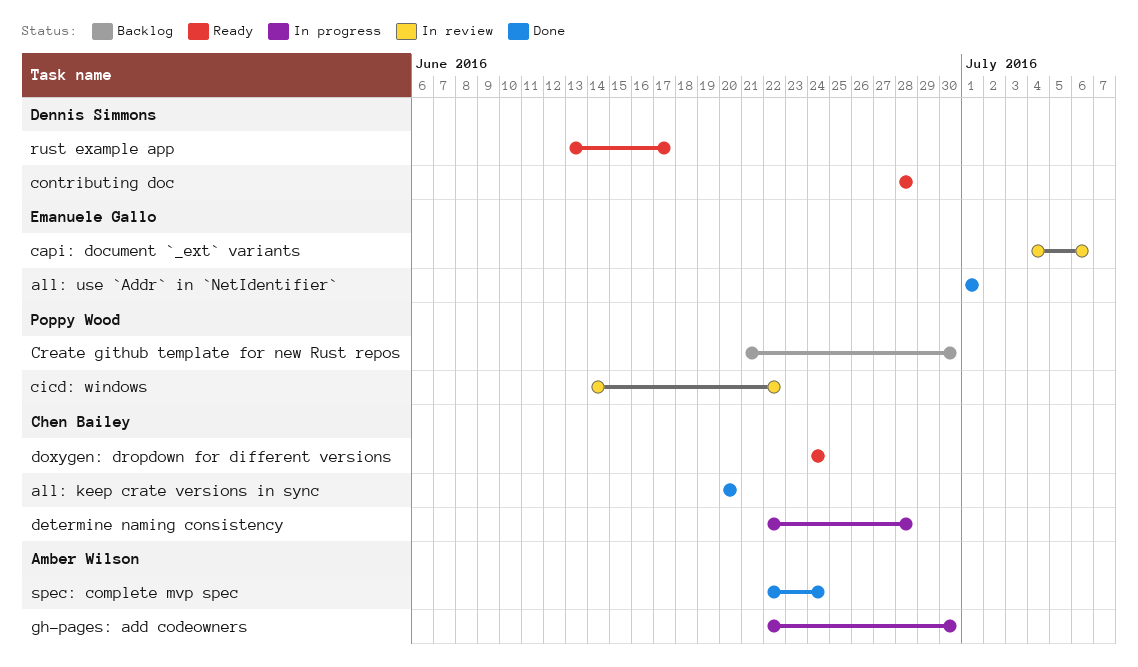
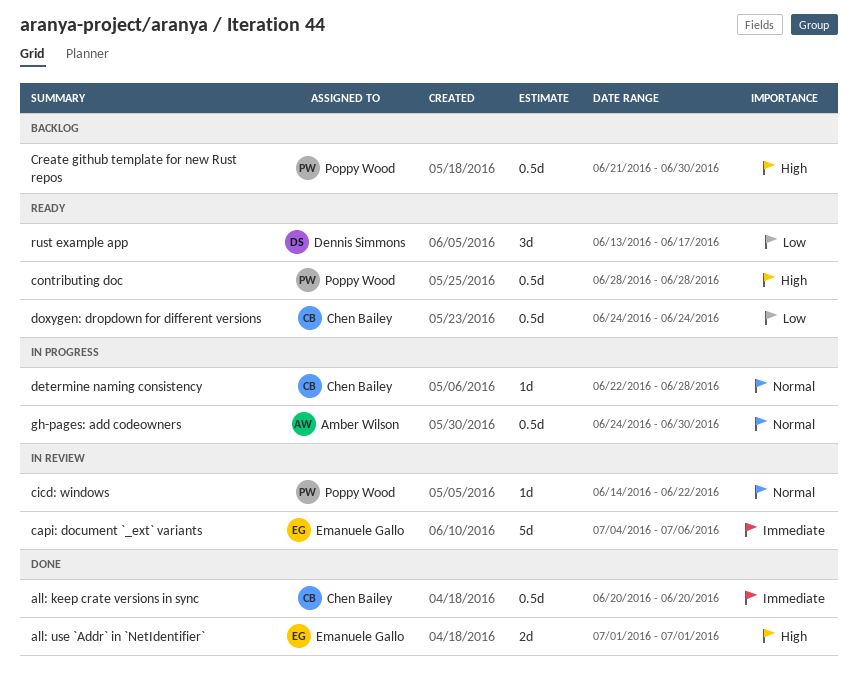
contributing doc, owner: Dennis Simmons -> Poppy Wood
gh-pages: add codeowners, start: Jun 22 -> Jun 24
spec: complete mvp spec: present -> none

